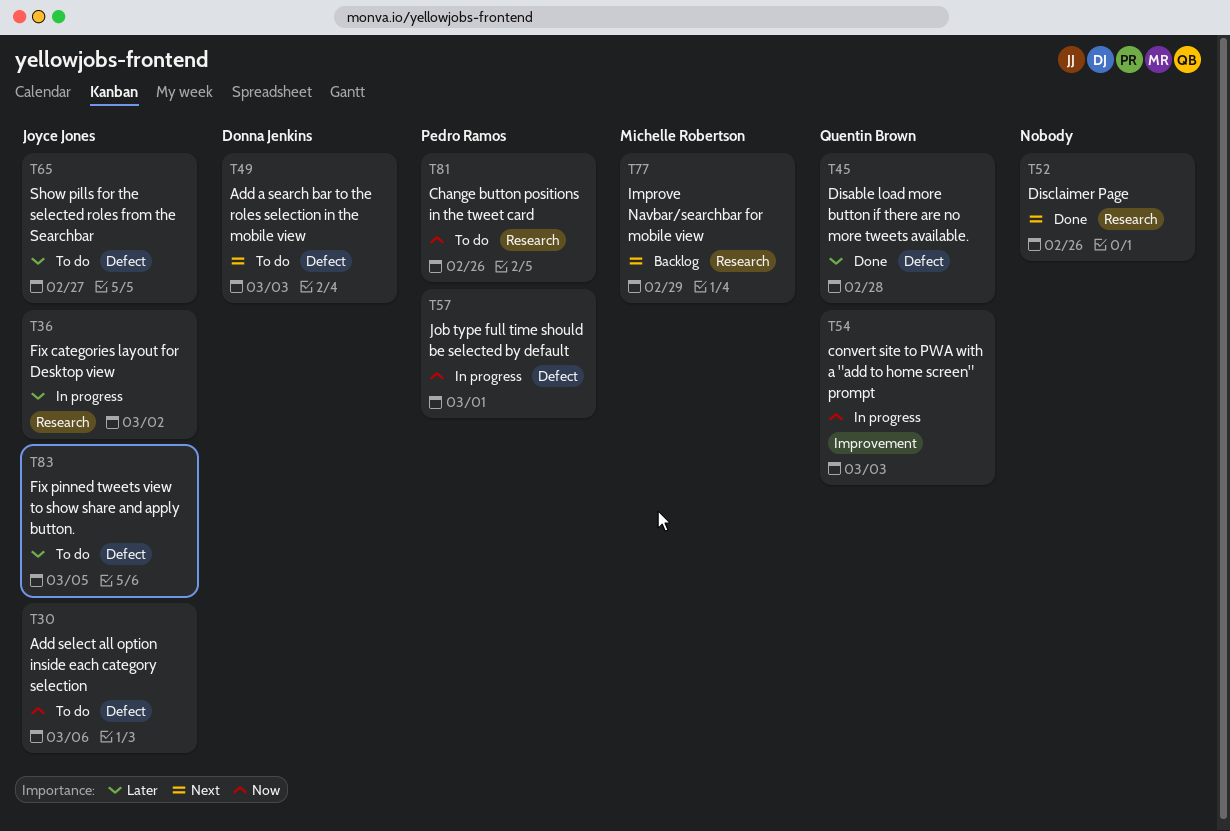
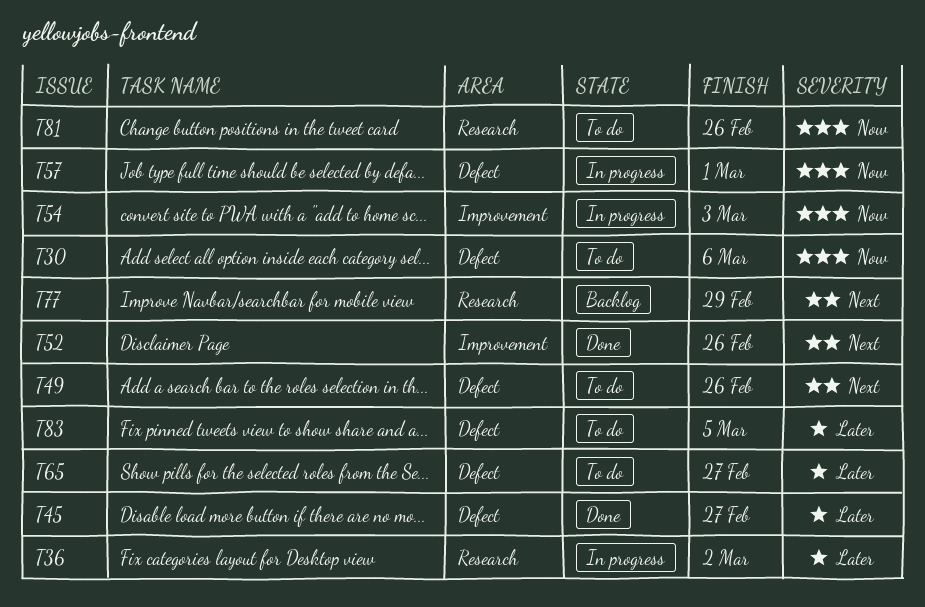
T45, due: Feb 28 -> Feb 27
T49, due: Mar 3 -> Feb 26
T52, label: Research -> Improvement

